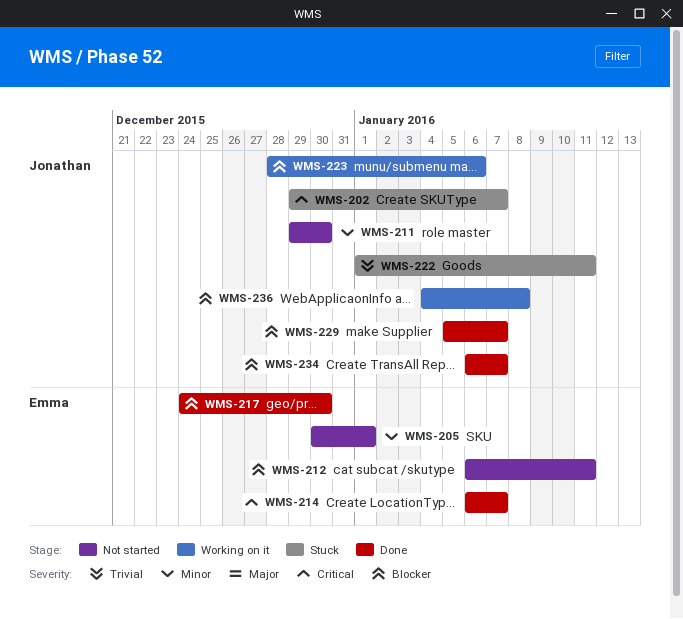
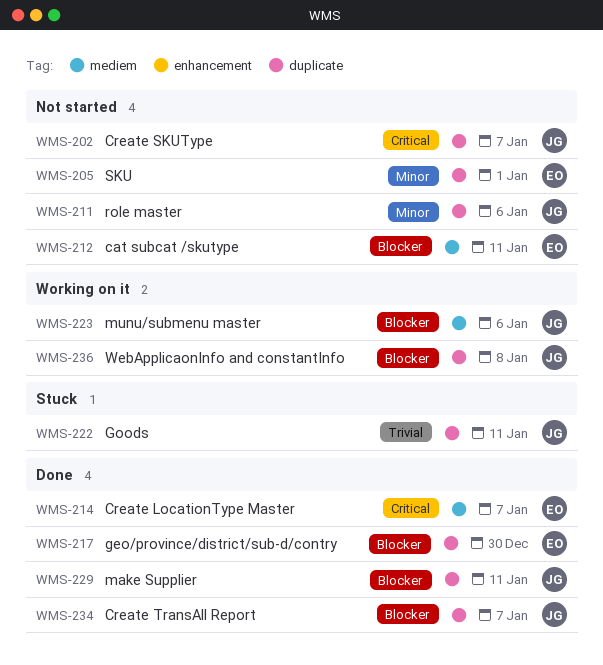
WMS-202, status: Stuck -> Not started
WMS-211, due: Dec 30 -> Jan 6
WMS-229, due: Jan 7 -> Jan 11

